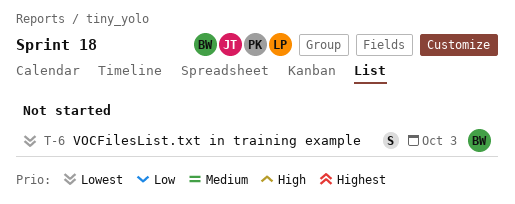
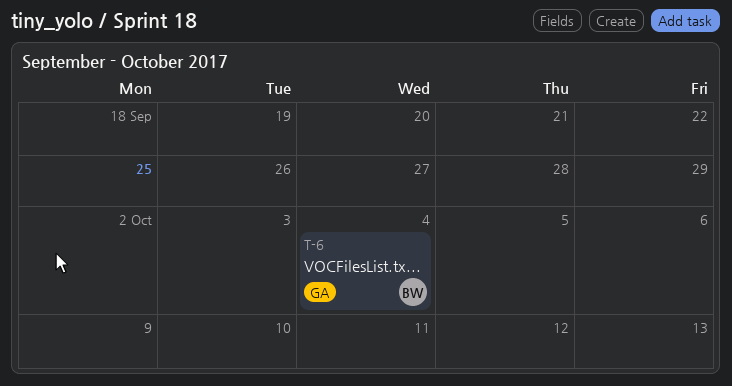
T-6, due: Oct 3 -> Oct 4

